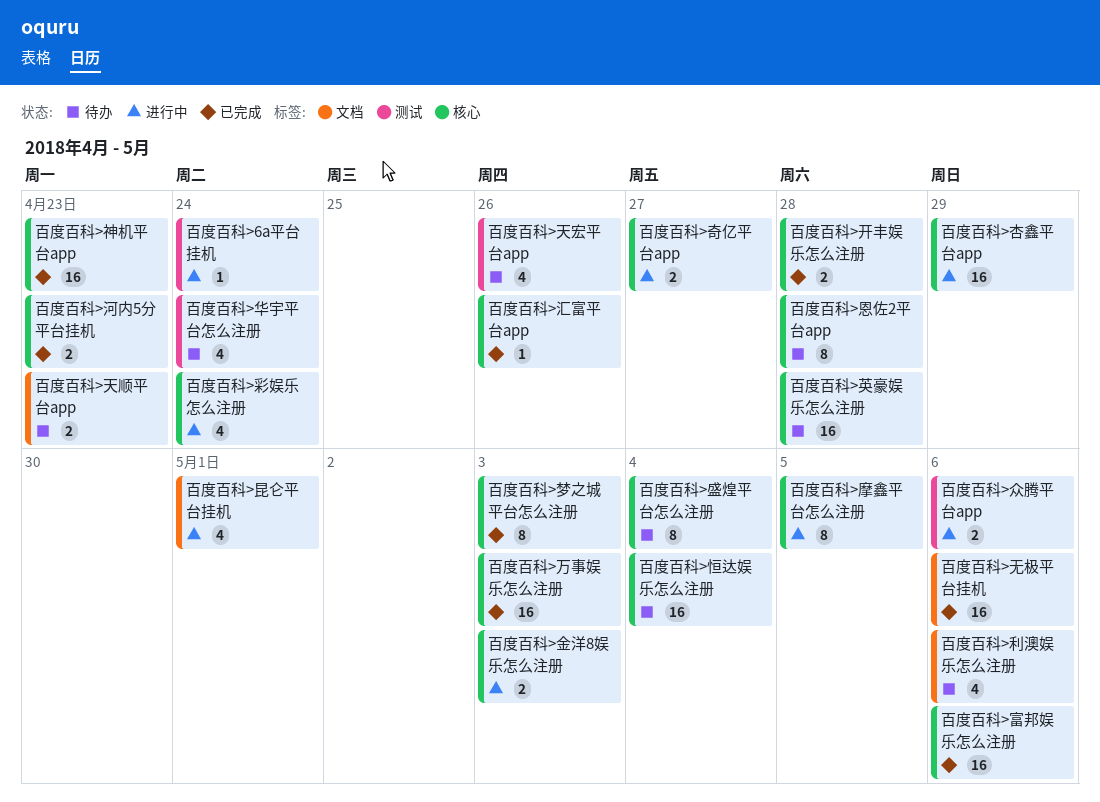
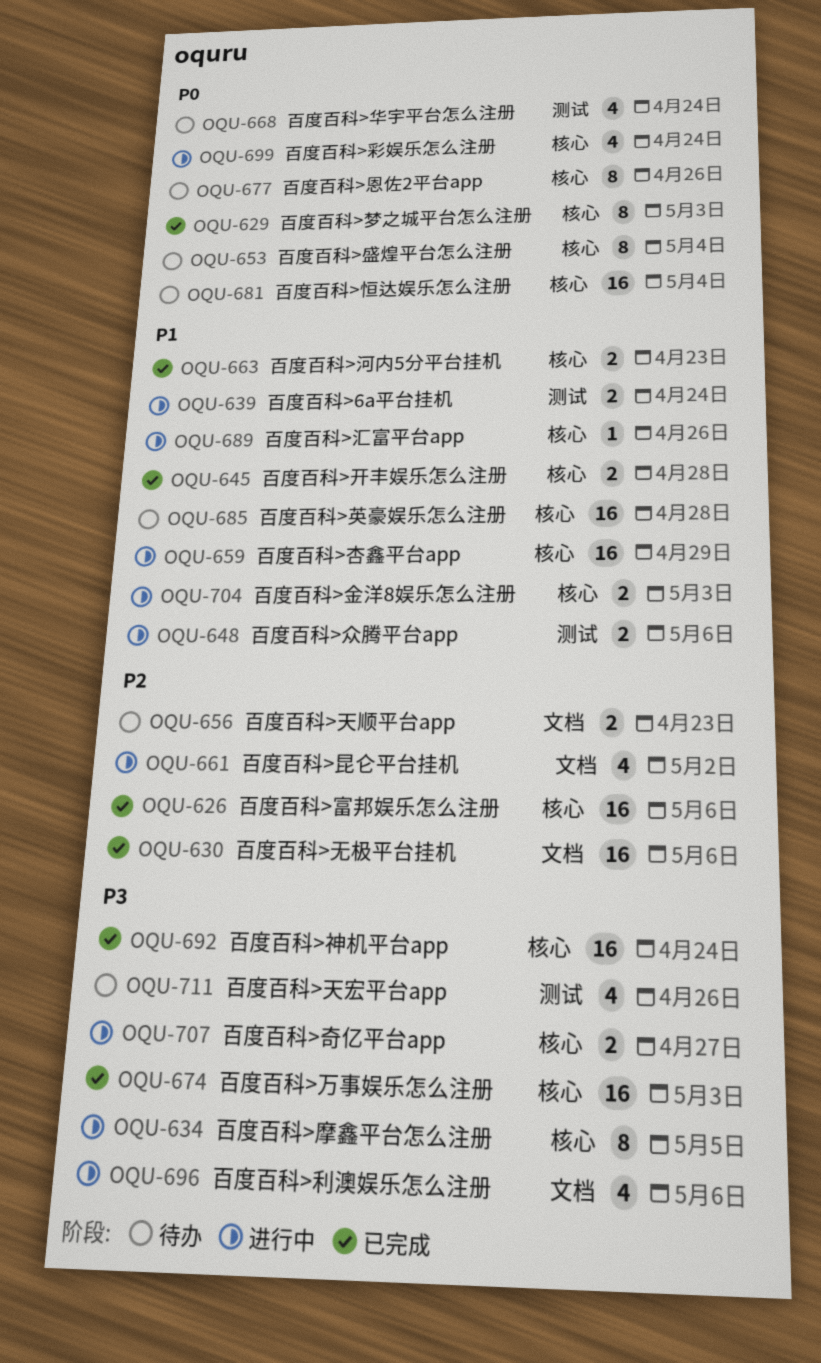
百度百科>6a平台挂机, estimate: 1 -> 2
百度百科>利澳娱乐怎么注册, status: 待办 -> 进行中
百度百科>恩佐2平台app, due: Apr 28 -> Apr 26
百度百科>昆仑平台挂机, due: May 1 -> May 2
百度百科>汇富平台app, status: 已完成 -> 进行中
百度百科>神机平台app, due: Apr 23 -> Apr 24

